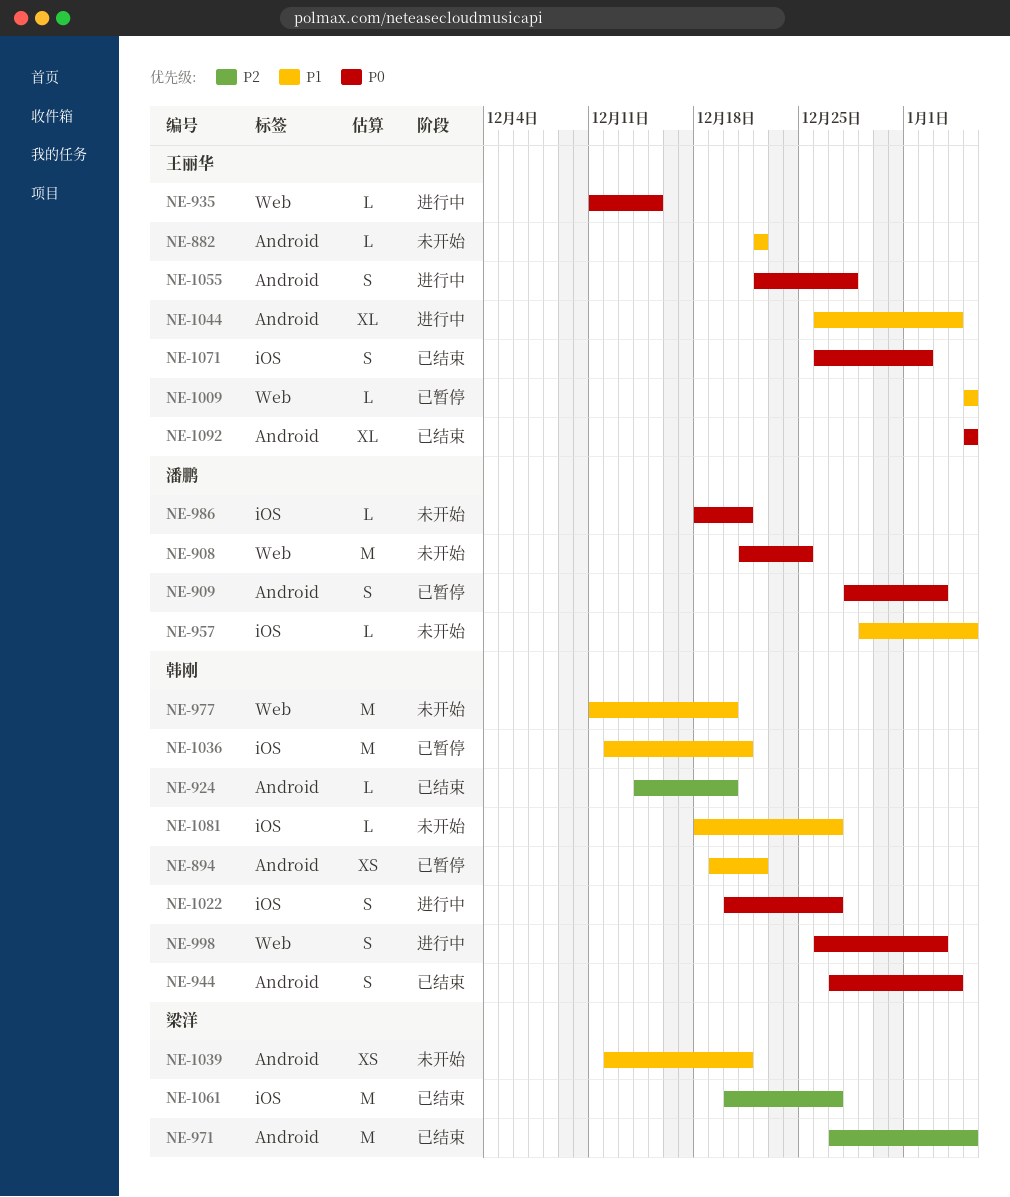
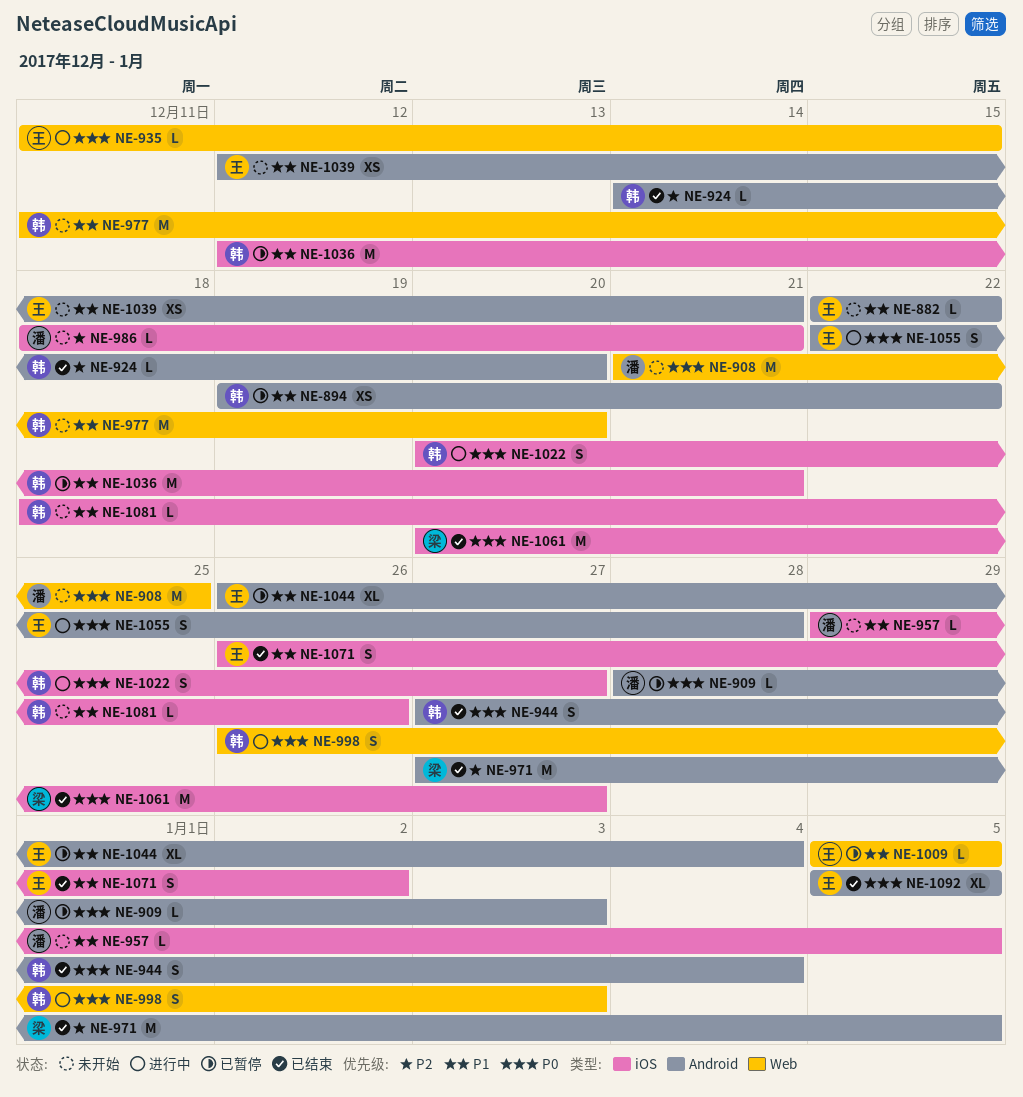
NE-909, estimate: S -> L
NE-986, priority: P0 -> P2
NE-1039, owner: 梁洋 -> 王丽华
NE-1044, status: 进行中 -> 已暂停
NE-1061, priority: P2 -> P0
NE-1071, priority: P0 -> P1
NE-1081, due: Dec 27 -> Dec 26

